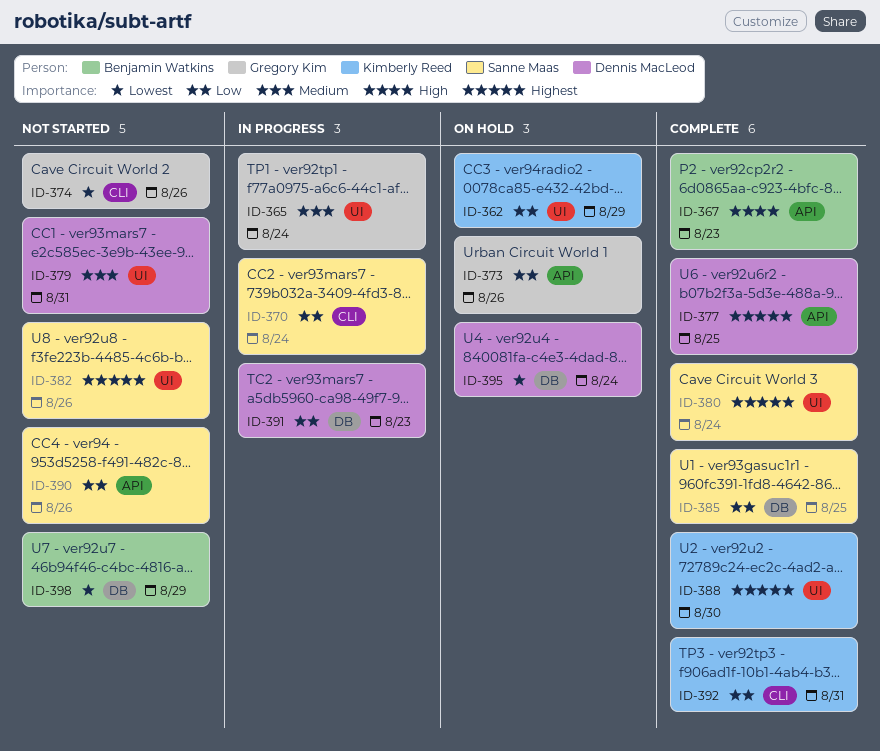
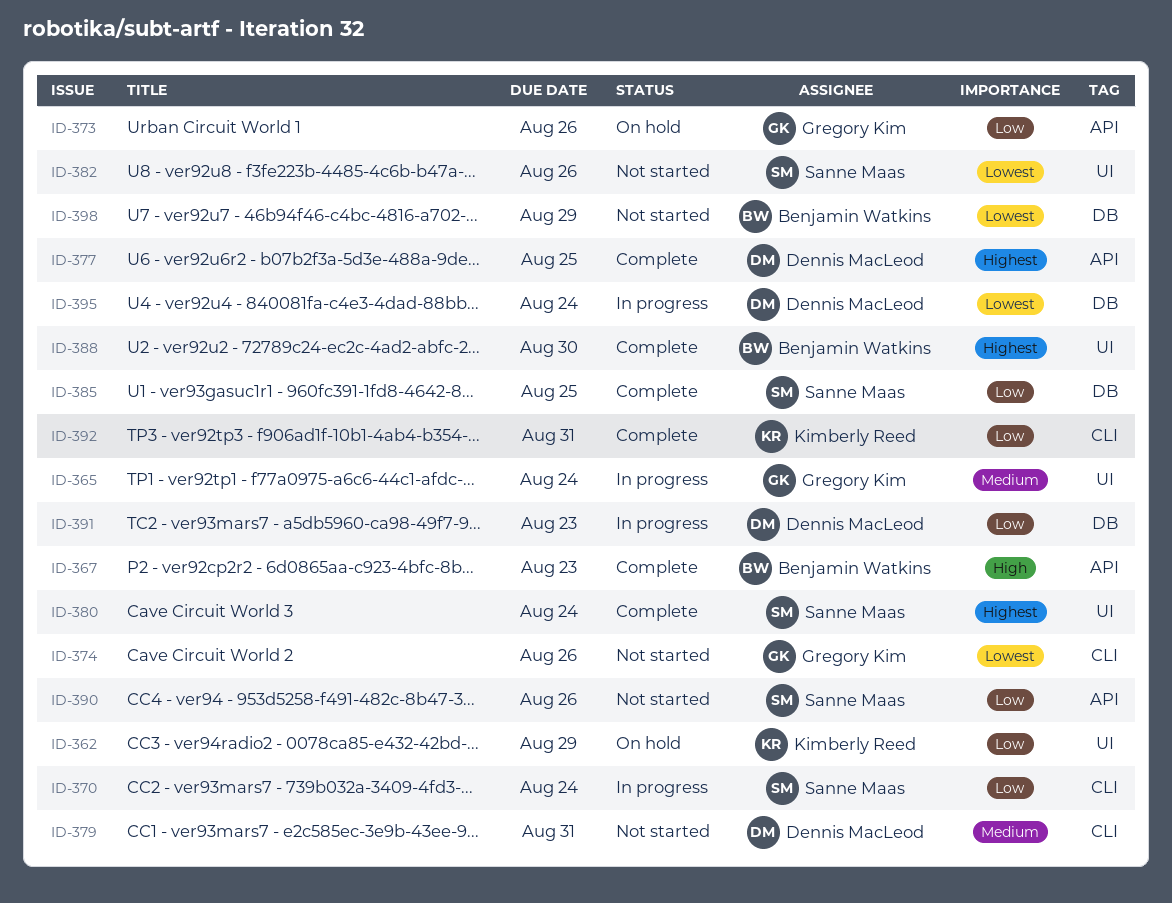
ID-379, label: UI -> CLI
ID-382, priority: Highest -> Lowest
ID-388, owner: Kimberly Reed -> Benjamin Watkins
ID-395, status: On hold -> In progress

